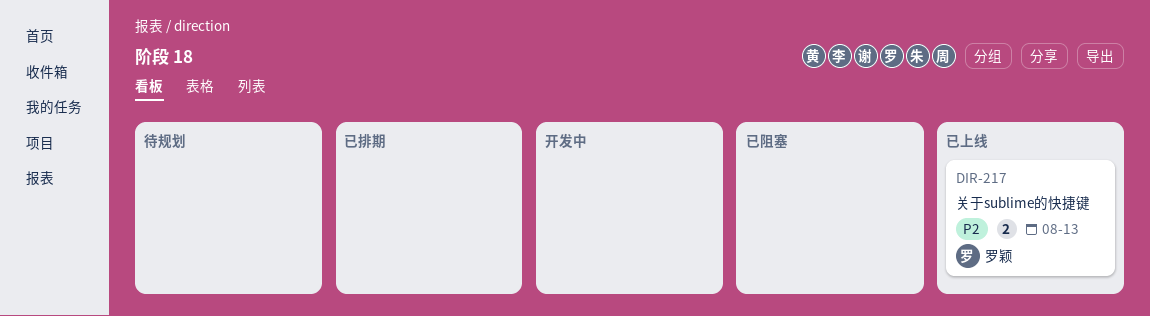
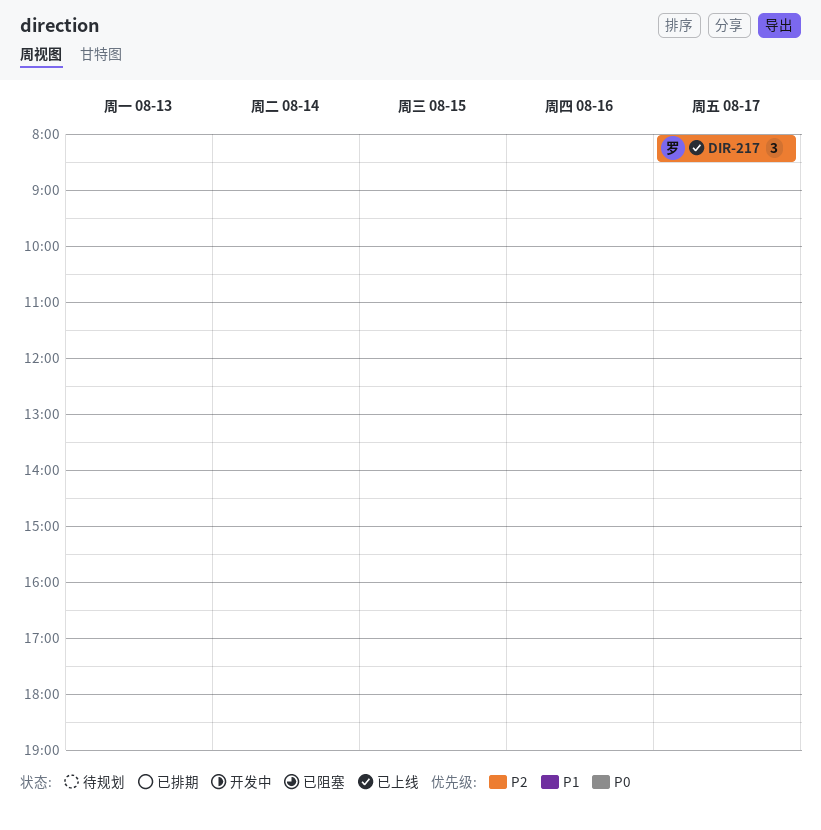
DIR-217, estimate: 2 -> 3
DIR-217, day: Aug 13 -> Aug 17

